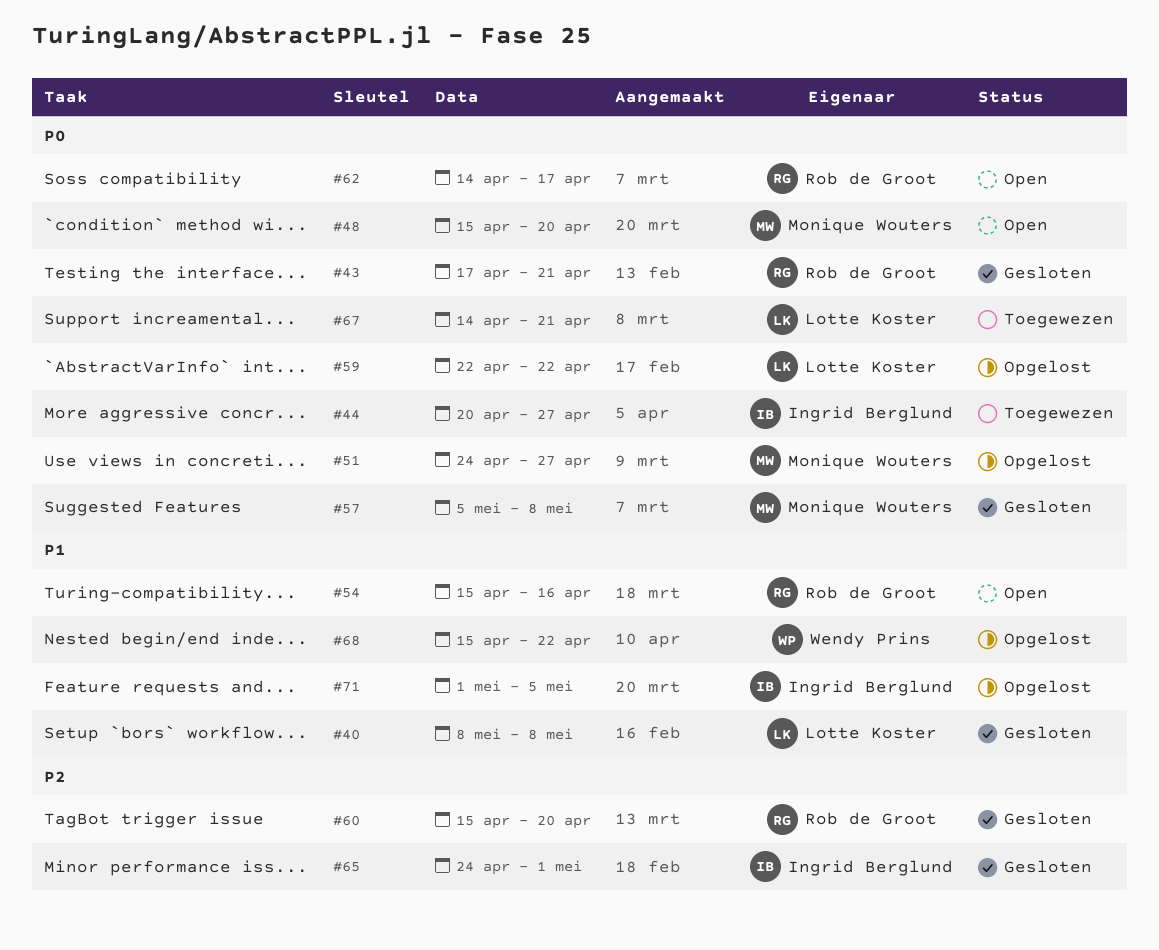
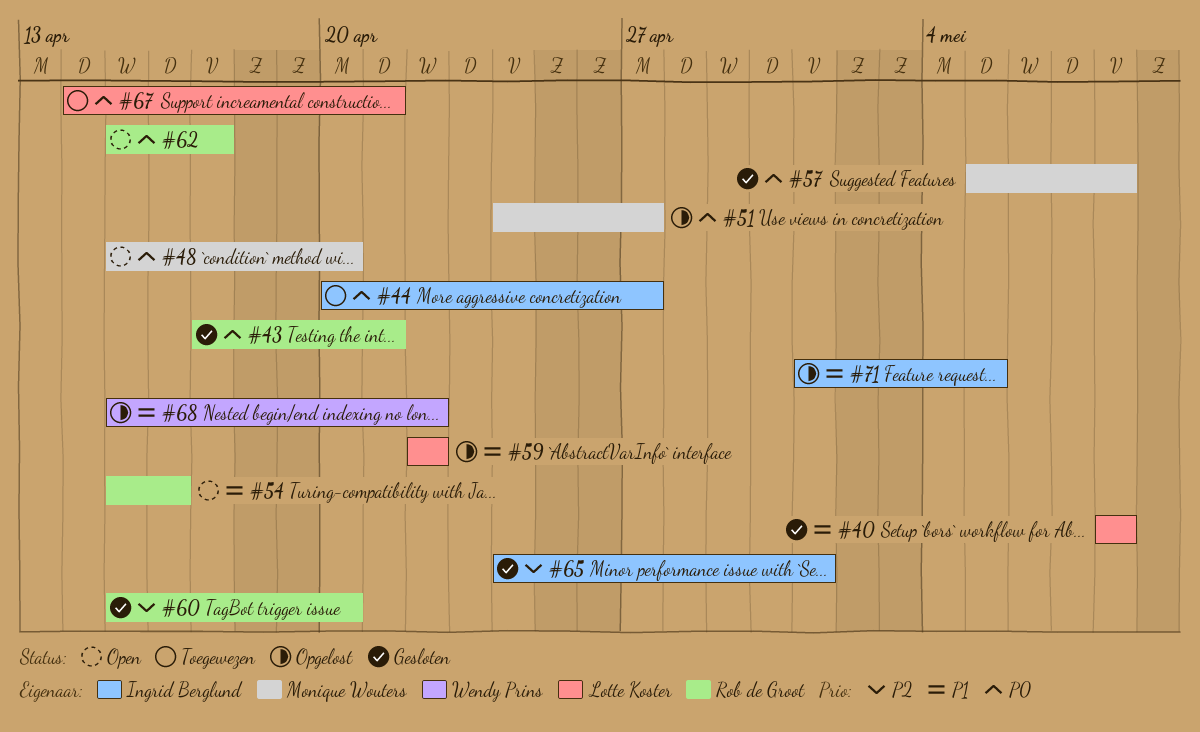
#59, priority: P0 -> P1
#62, start: Apr 14 -> Apr 15

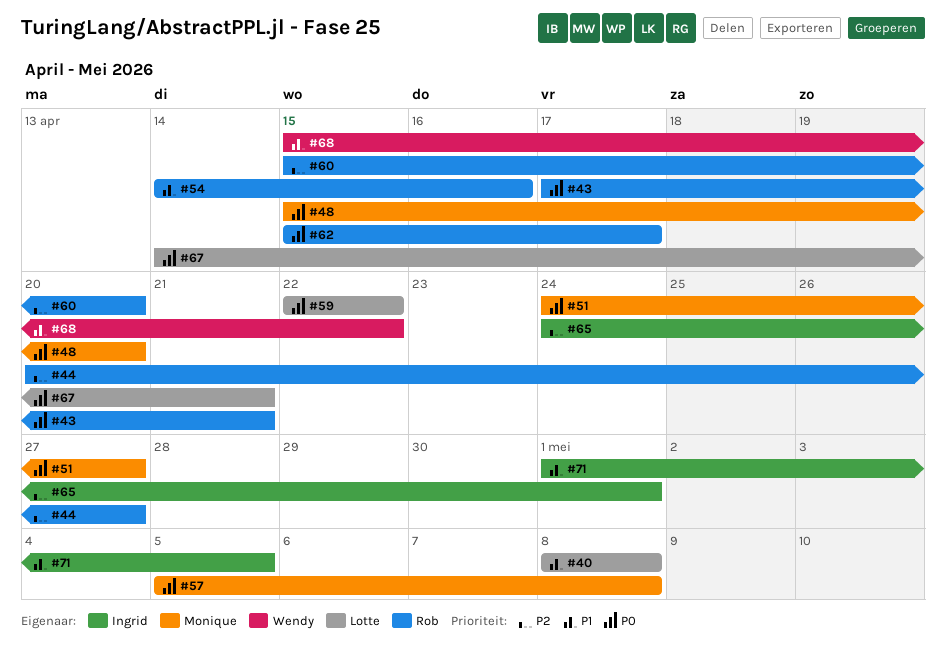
#44, owner: Ingrid Berglund -> Rob de Groot
#44, priority: P0 -> P2
#54, start: Apr 15 -> Apr 14
#59, priority: P1 -> P0

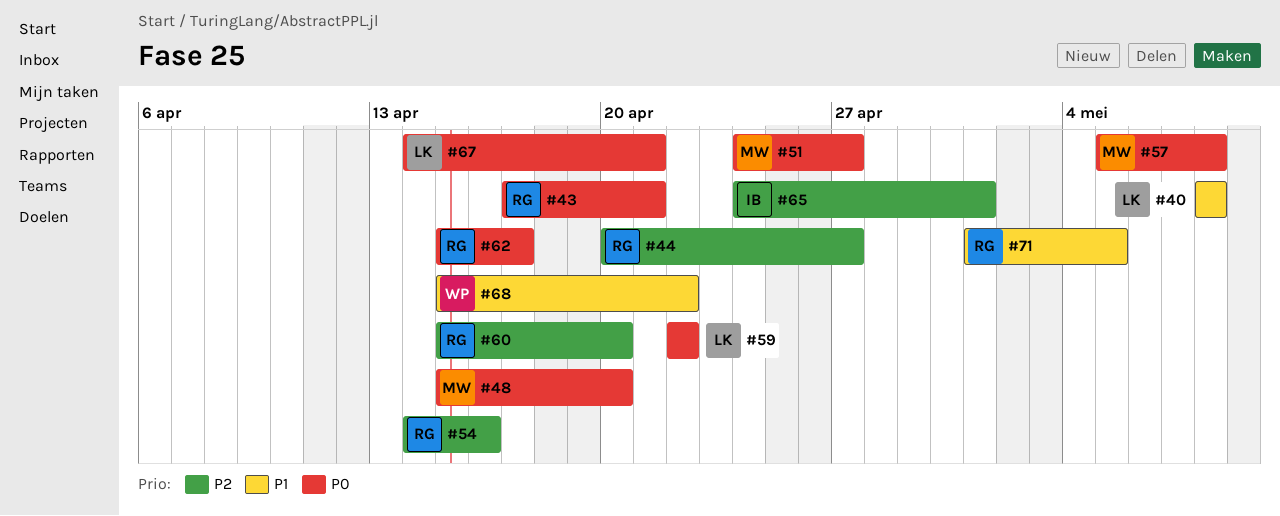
#54, priority: P1 -> P2
#71, owner: Ingrid -> Rob

